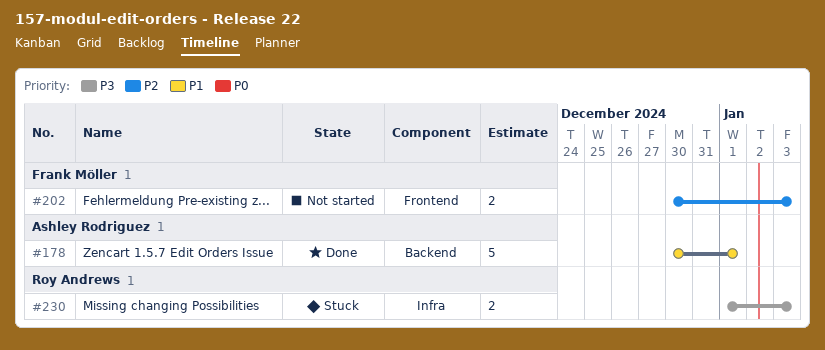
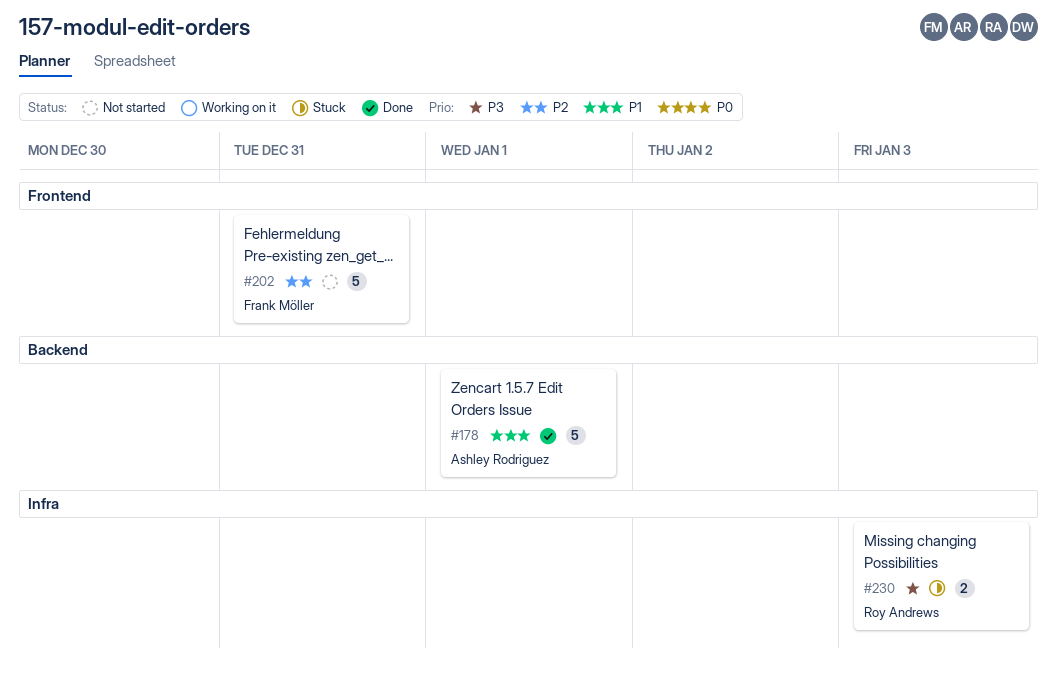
#202, estimate: 2 -> 5
#202, due: Jan 3 -> Dec 31

